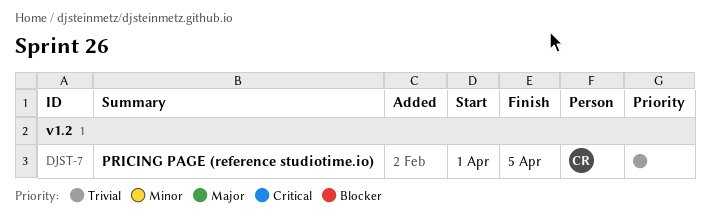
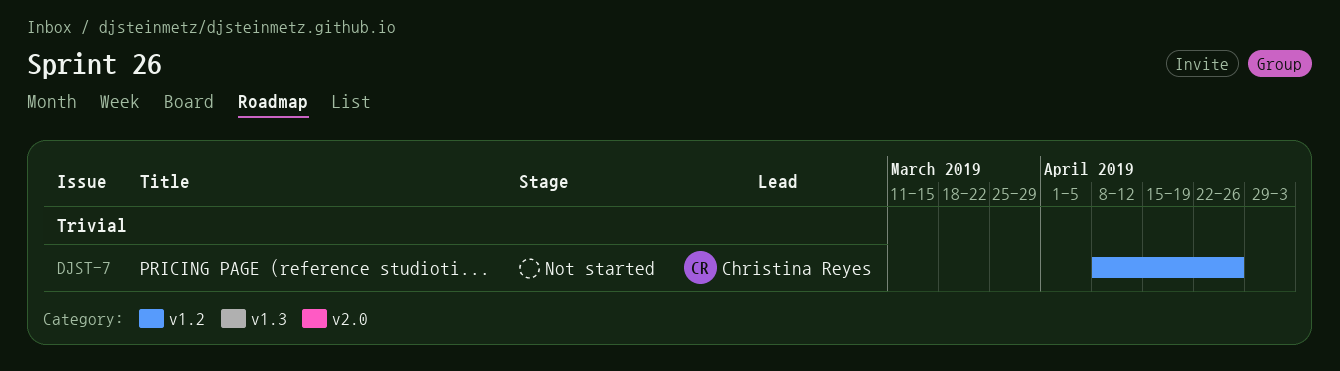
DJST-7, start: Apr 1 -> Apr 8
DJST-7, due: Apr 5 -> Apr 26

